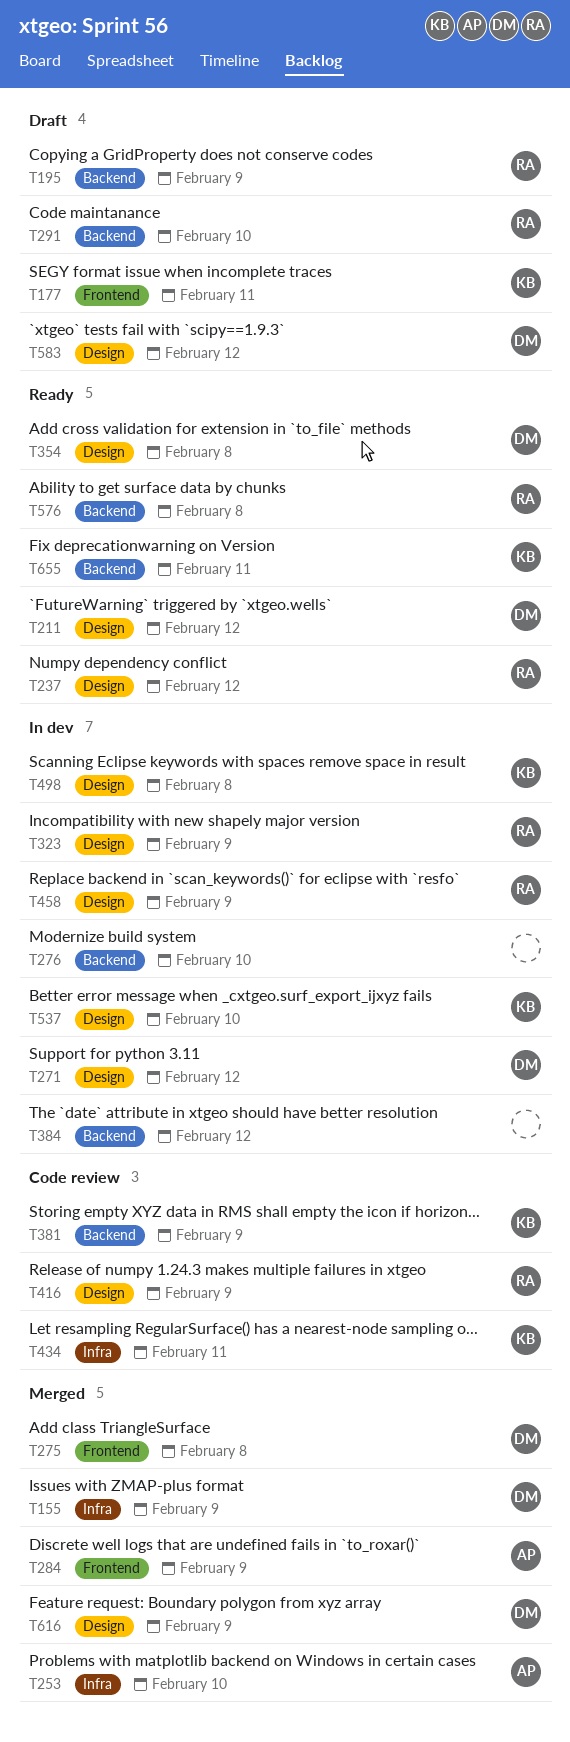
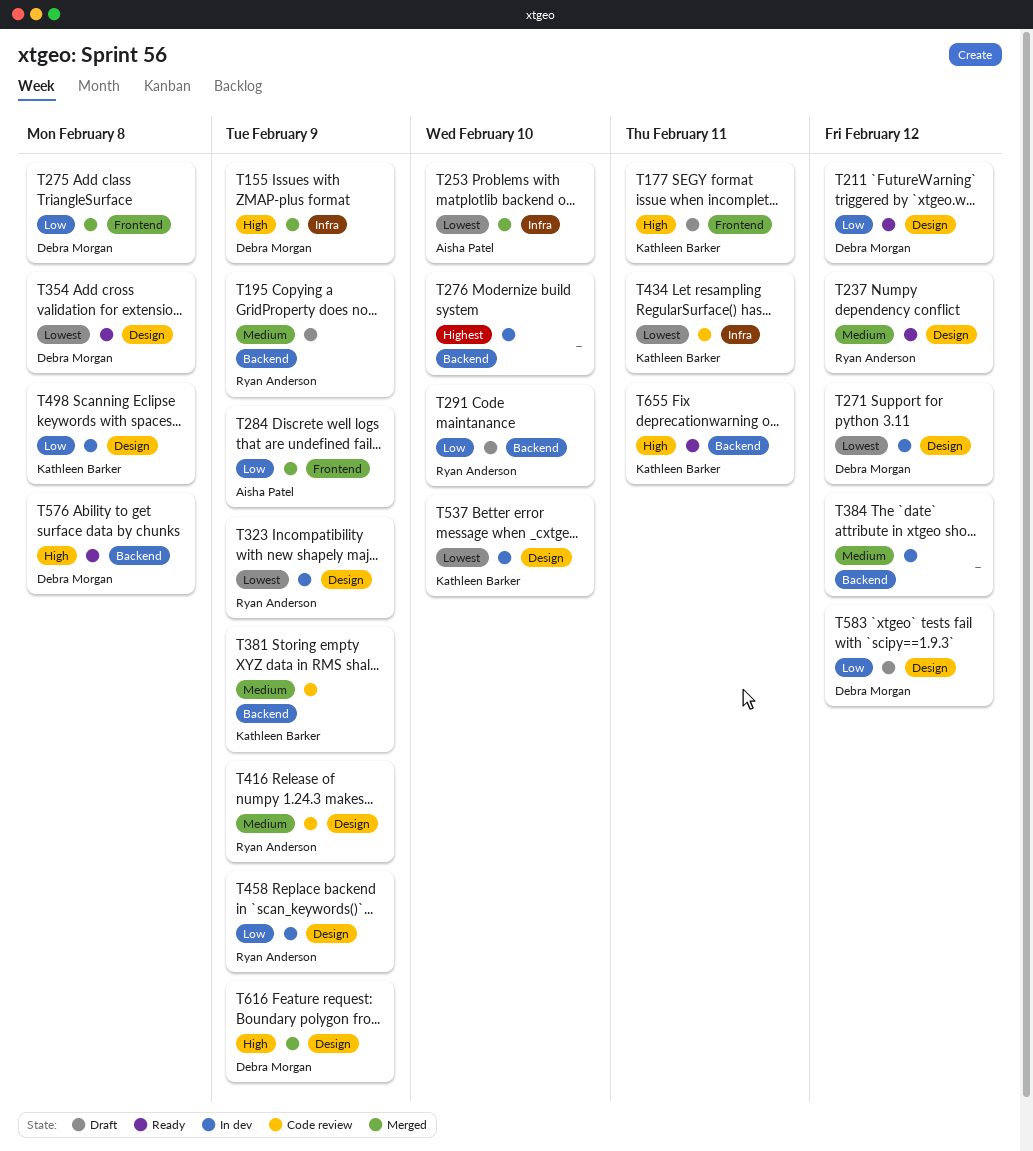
T576, owner: Ryan Anderson -> Debra Morgan

